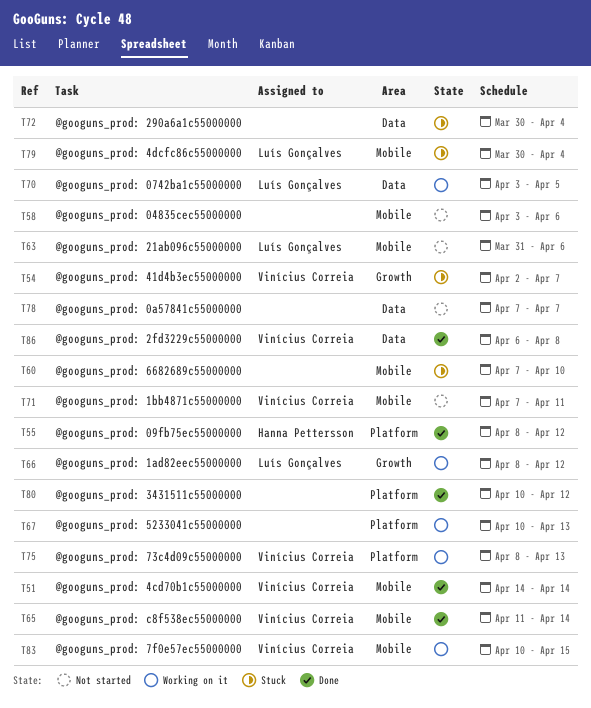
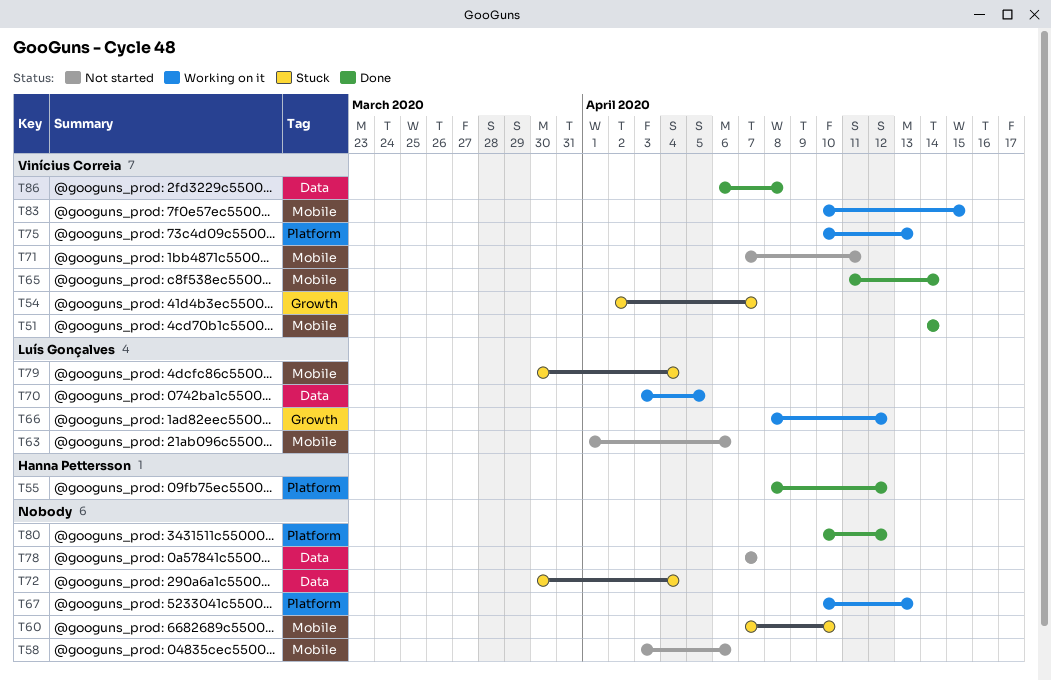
T63, start: Mar 31 -> Apr 1
T75, start: Apr 8 -> Apr 10

